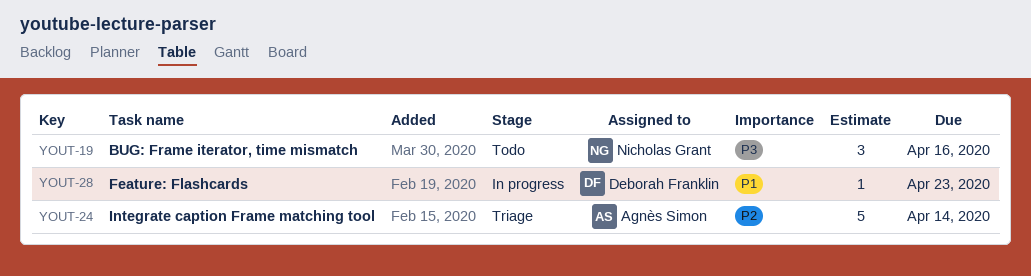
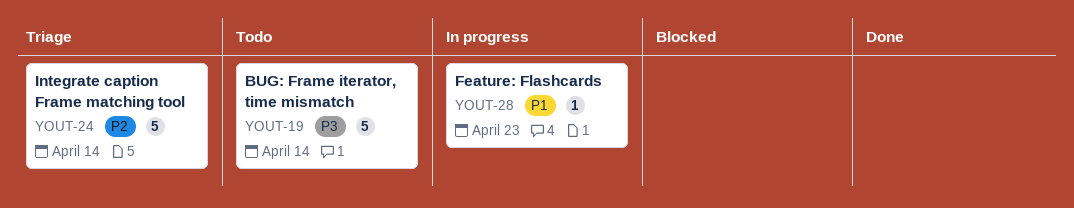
YOUT-19, estimate: 3 -> 5
YOUT-19, due: Apr 16 -> Apr 14

